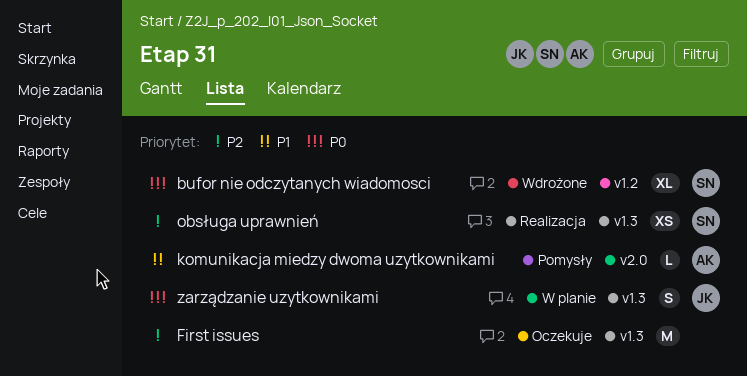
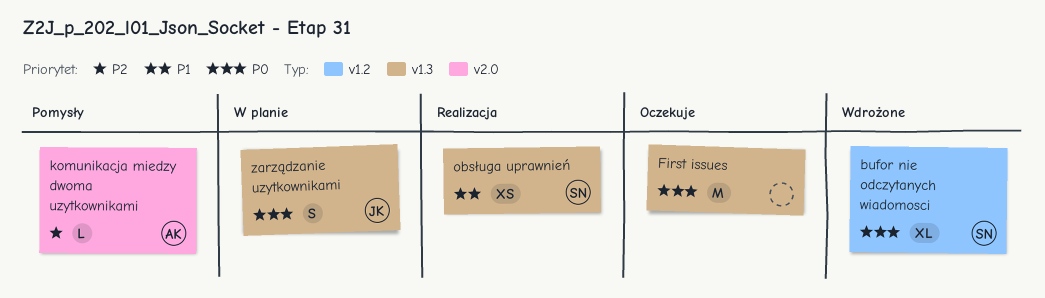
First issues, priority: P2 -> P0
komunikacja miedzy dwoma uzytkownikami, priority: P1 -> P2
obsługa uprawnień, priority: P2 -> P1

